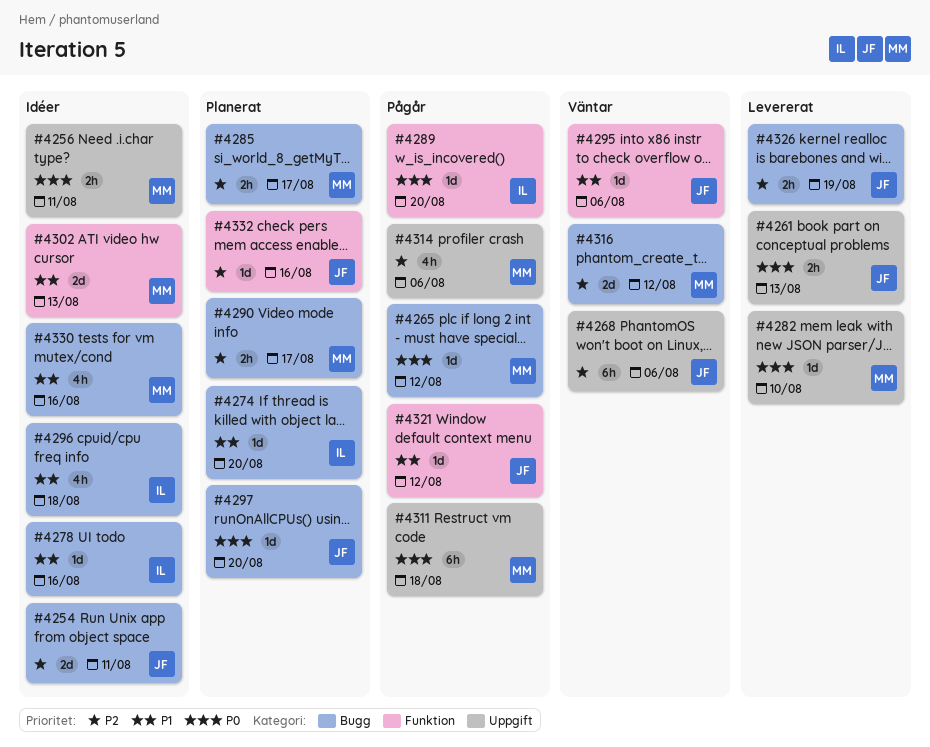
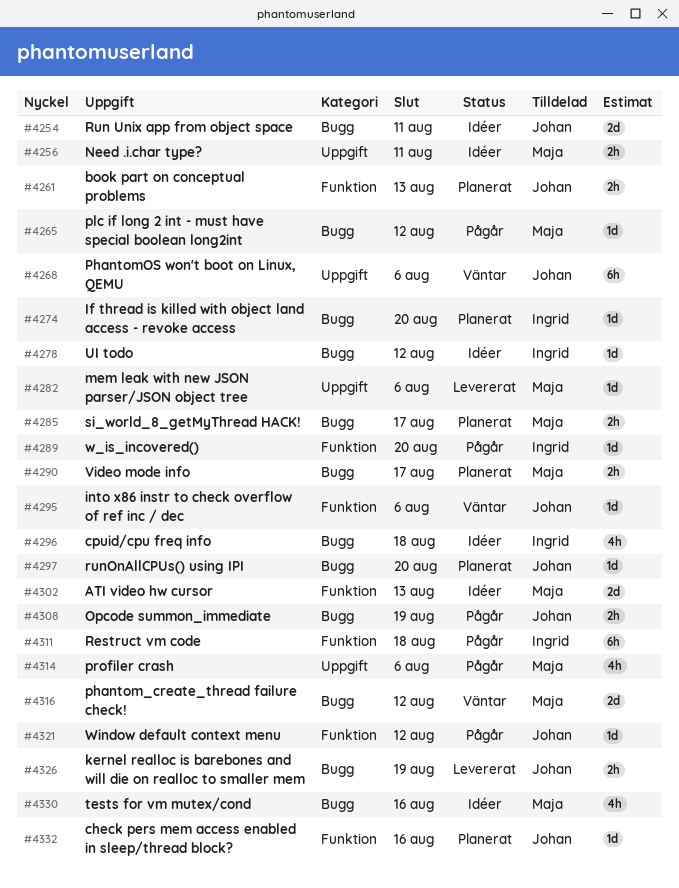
#4261, status: Levererat -> Planerat
#4261, label: Uppgift -> Funktion
#4278, due: Aug 16 -> Aug 12
#4282, due: Aug 10 -> Aug 6
#4308: none -> present
#4311, owner: Maja -> Ingrid
#4311, label: Uppgift -> Funktion

